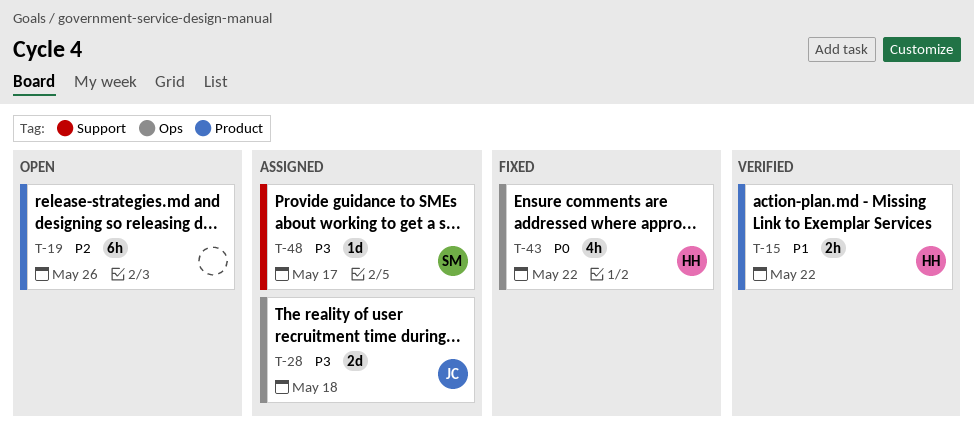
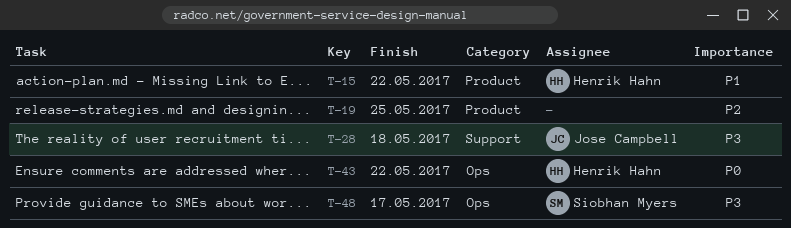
T-19, due: May 26 -> May 25
T-28, label: Ops -> Support
T-48, label: Support -> Ops

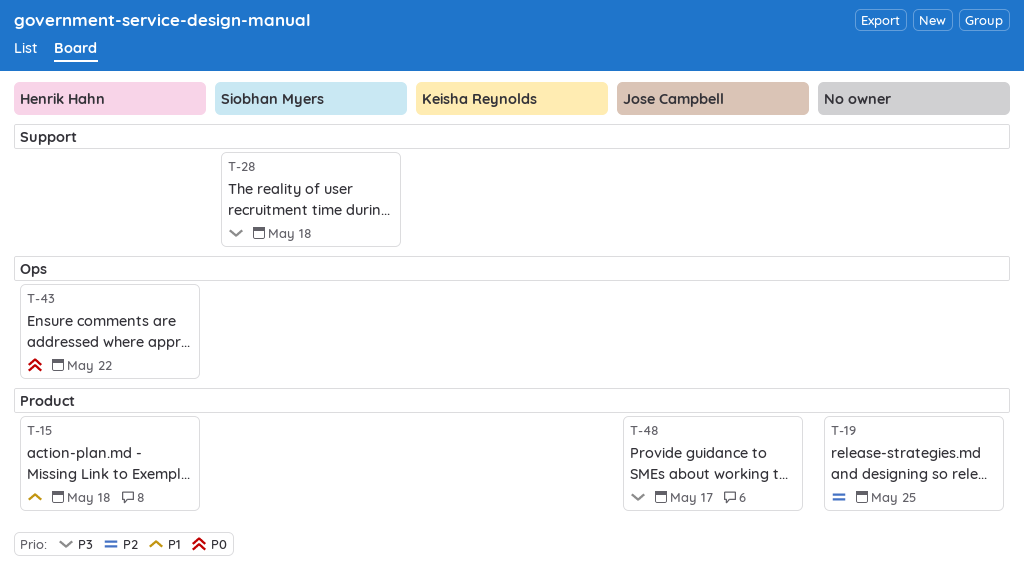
T-15, due: May 22 -> May 18
T-28, owner: Jose Campbell -> Siobhan Myers
T-48, owner: Siobhan Myers -> Jose Campbell
T-48, label: Ops -> Product

